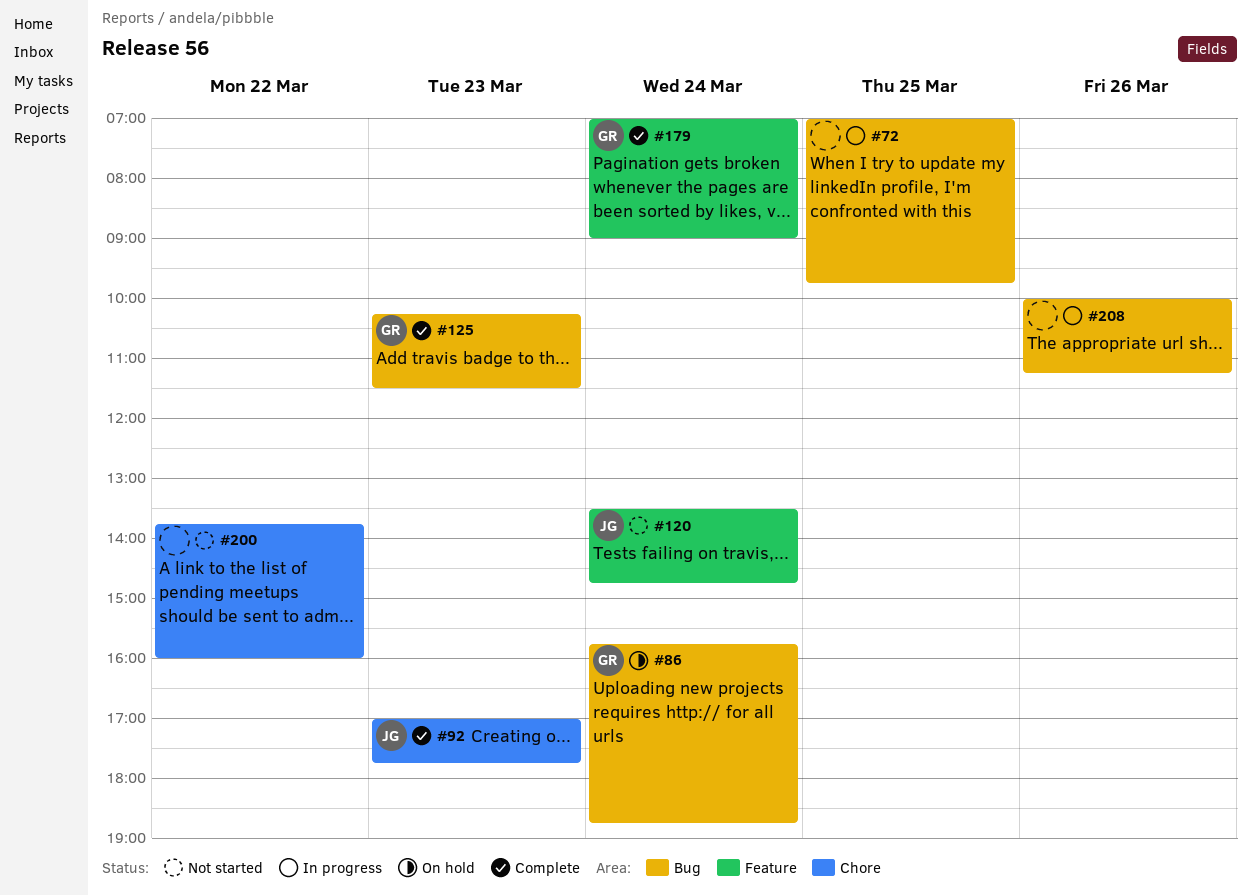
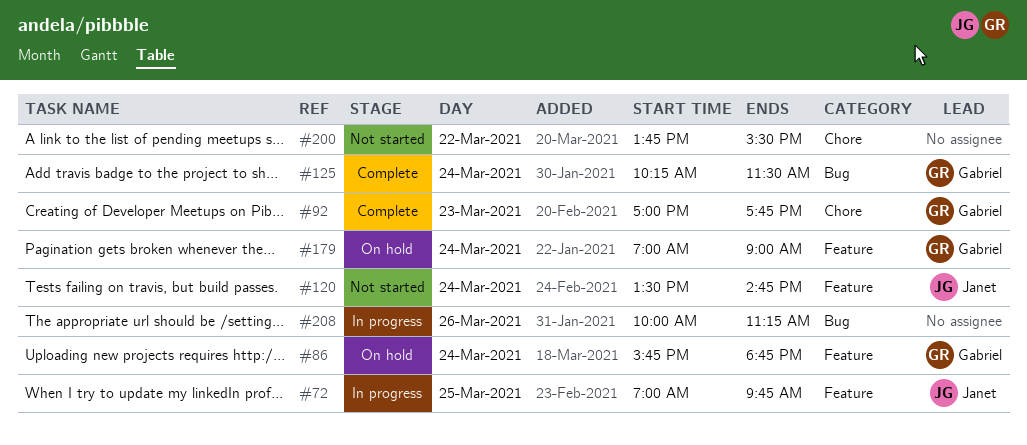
#72, owner: none -> Janet
#72, label: Bug -> Feature
#86, label: Bug -> Feature
#92, owner: Janet -> Gabriel
#125, day: Mar 23 -> Mar 24
#179, status: Complete -> On hold
#200, ends: 16:00 -> 15:30

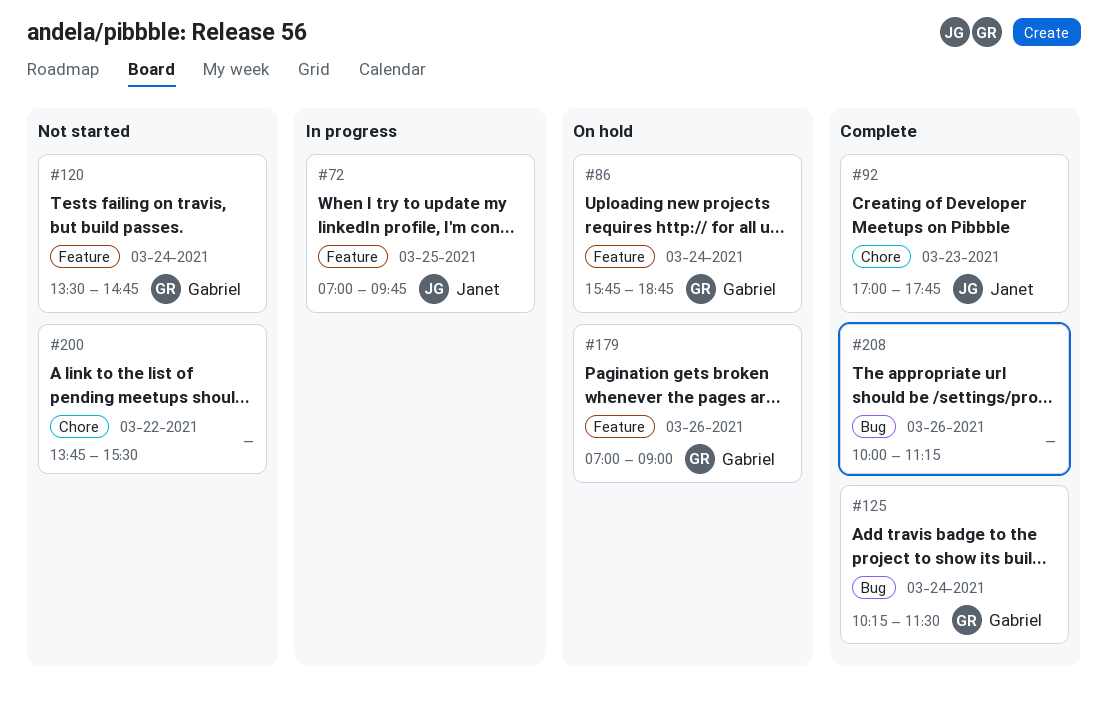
#92, owner: Gabriel -> Janet
#120, owner: Janet -> Gabriel
#179, day: Mar 24 -> Mar 26
#208, status: In progress -> Complete

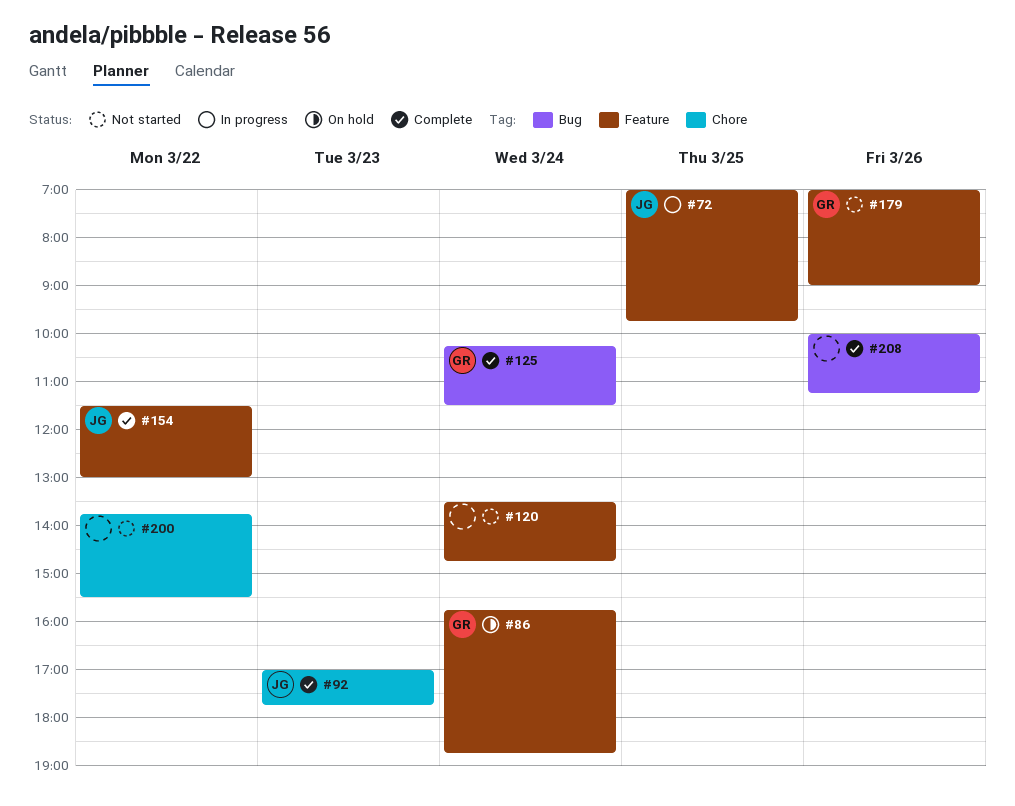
#120, owner: Gabriel -> none
#154: none -> present
#179, status: On hold -> Not started

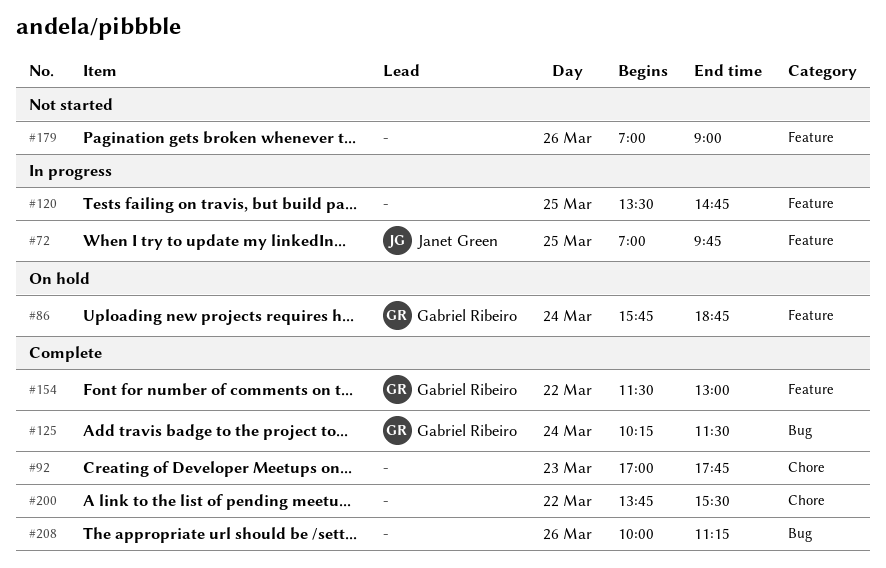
#92, owner: Janet Green -> none
#120, status: Not started -> In progress
#120, day: Mar 24 -> Mar 25
#154, owner: Janet Green -> Gabriel Ribeiro
#179, owner: Gabriel Ribeiro -> none
#200, status: Not started -> Complete

